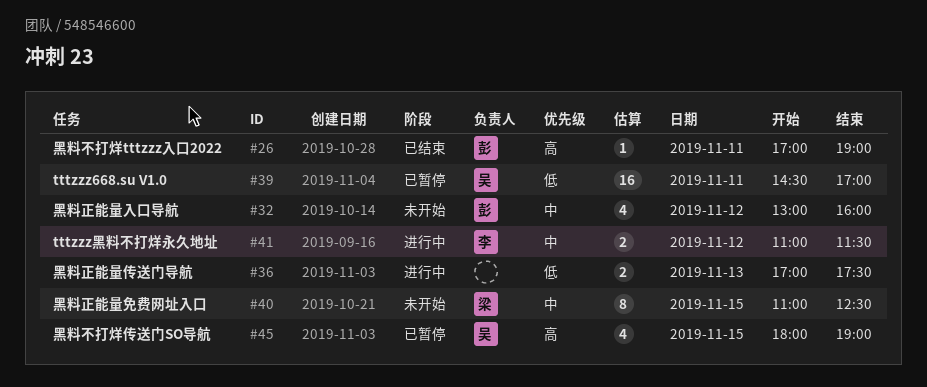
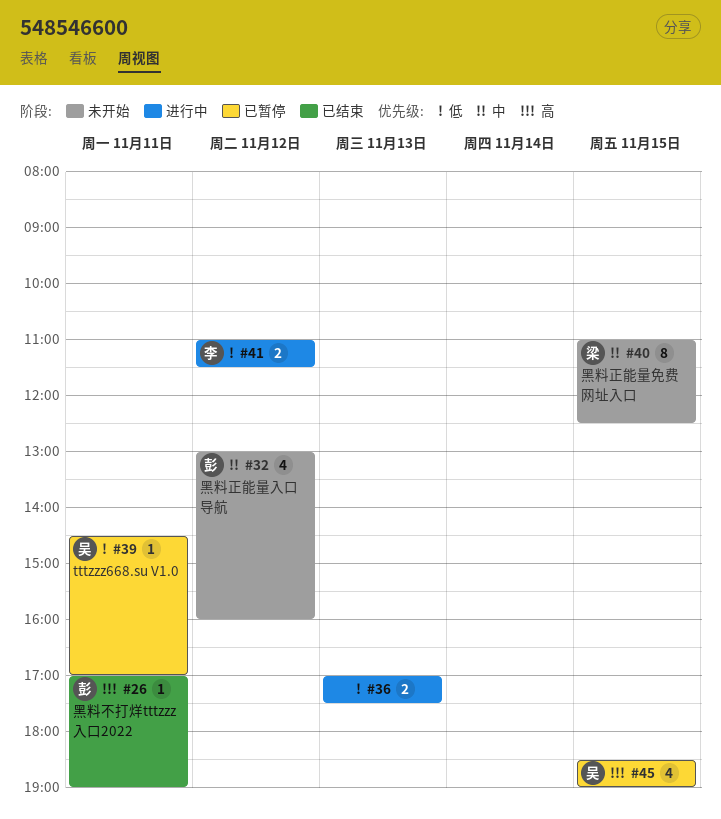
#39, estimate: 16 -> 1
#41, priority: 中 -> 低
#45, begins: 18:00 -> 18:30

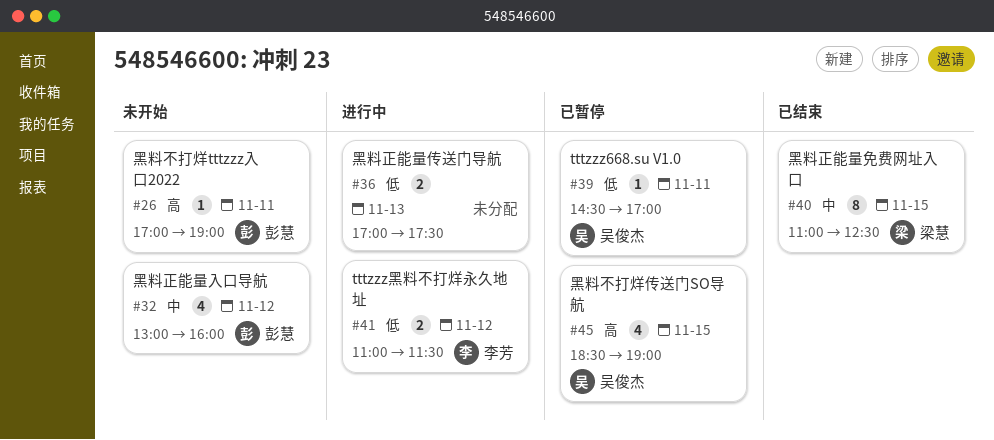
#26, status: 已结束 -> 未开始
#40, status: 未开始 -> 已结束

